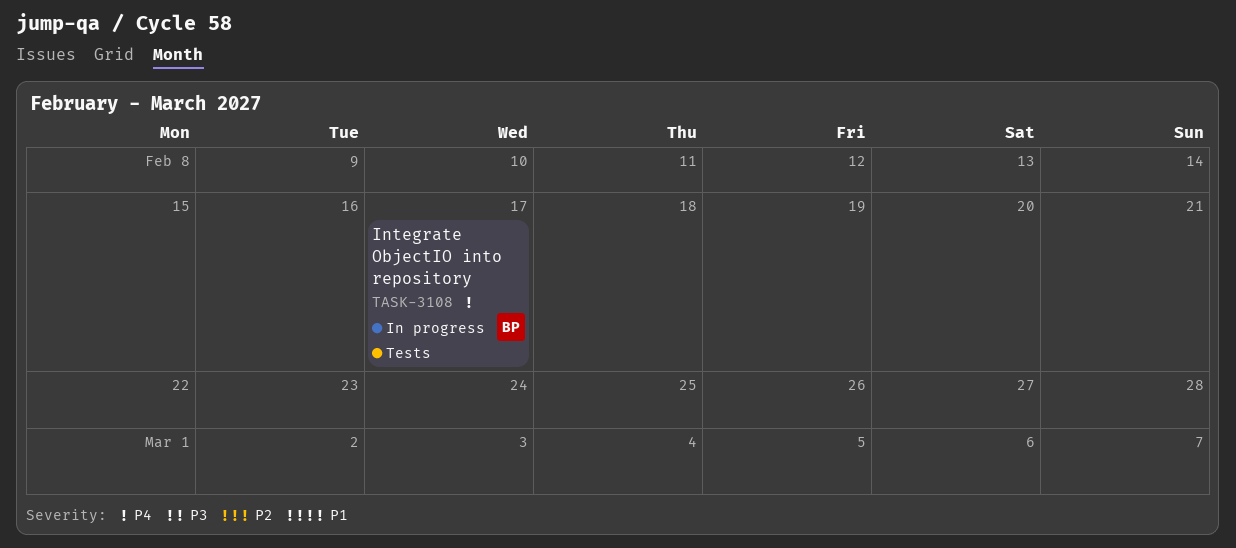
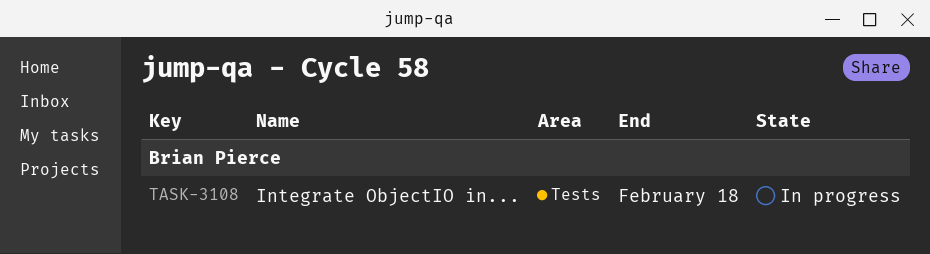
TASK-3108, due: Feb 17 -> Feb 18

